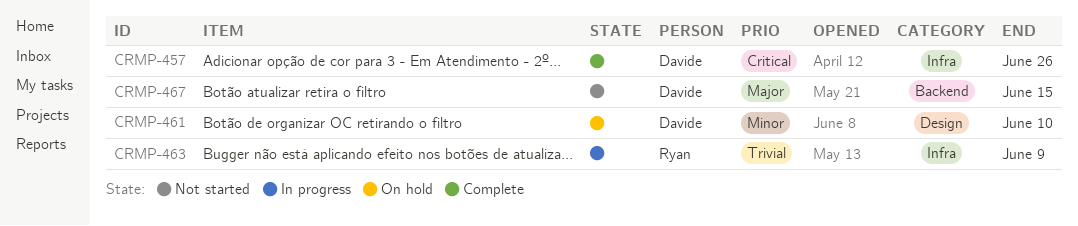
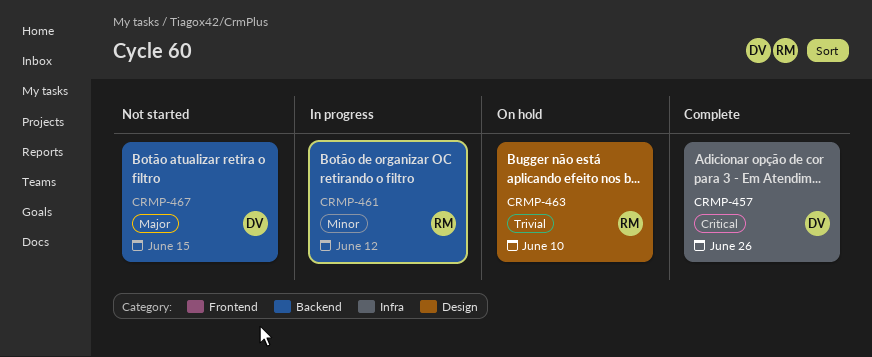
CRMP-461, status: On hold -> In progress
CRMP-461, owner: Davide -> Ryan
CRMP-461, label: Design -> Backend
CRMP-461, due: Jun 10 -> Jun 12
CRMP-463, status: In progress -> On hold
CRMP-463, label: Infra -> Design
CRMP-463, due: Jun 9 -> Jun 10

